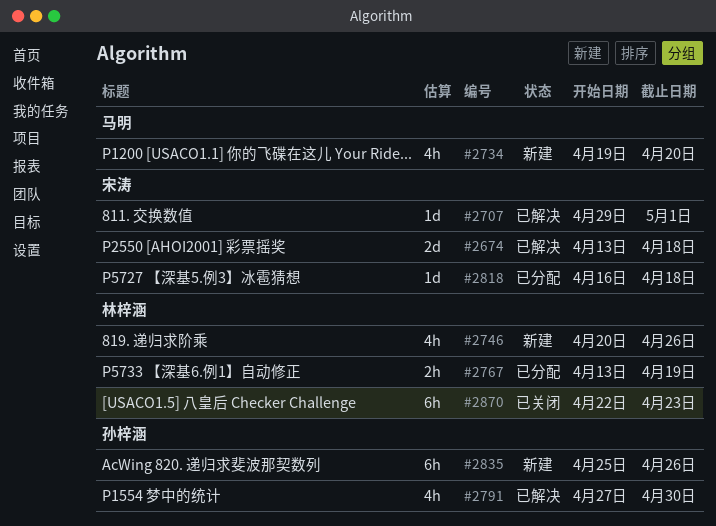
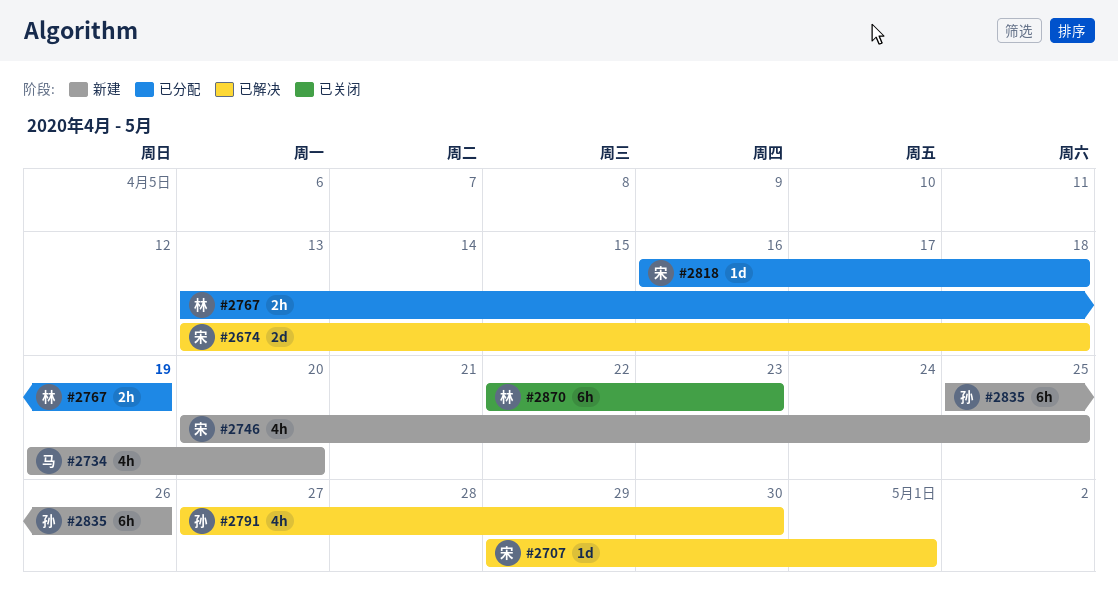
#2746, owner: 林梓涵 -> 宋涛
#2746, due: Apr 26 -> Apr 25

